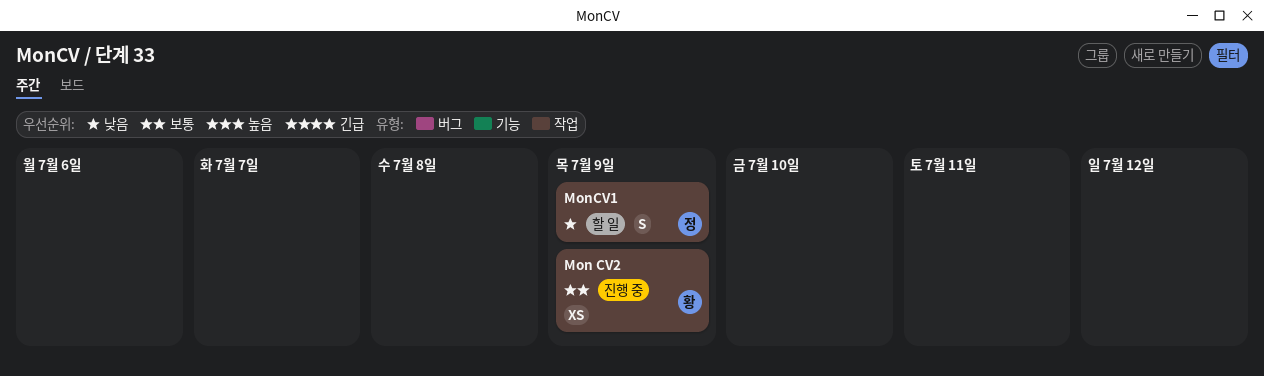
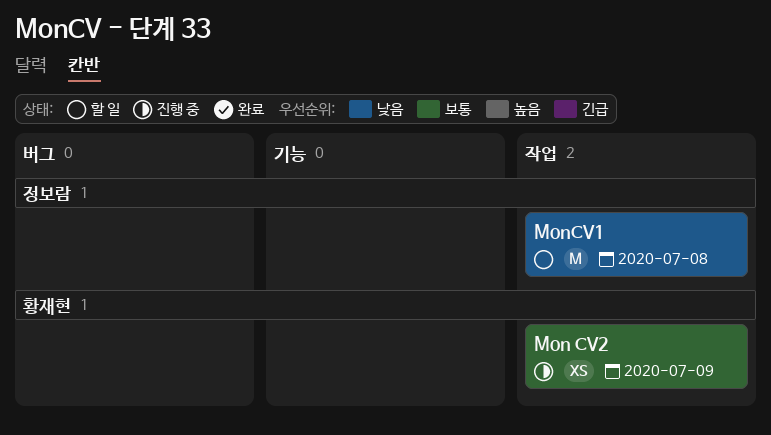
MonCV1, estimate: S -> M
MonCV1, due: Jul 9 -> Jul 8

